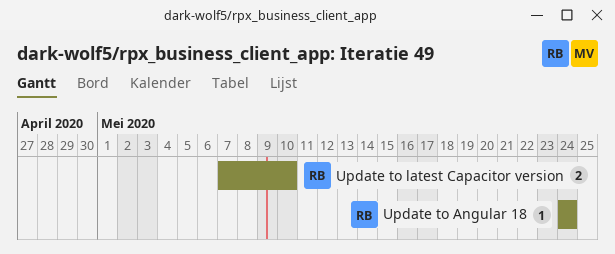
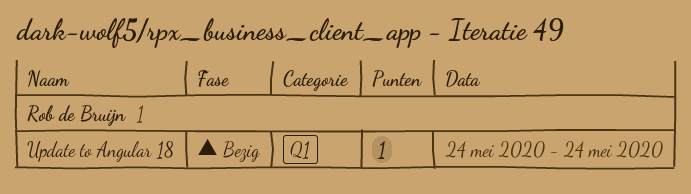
Update to latest Capacitor version: present -> none

